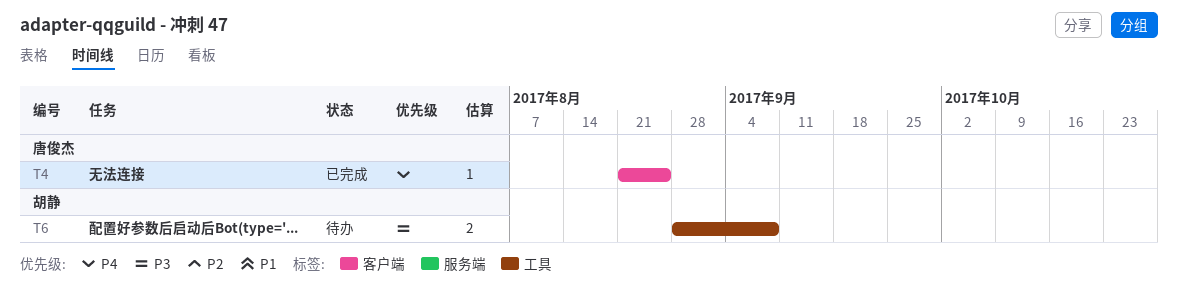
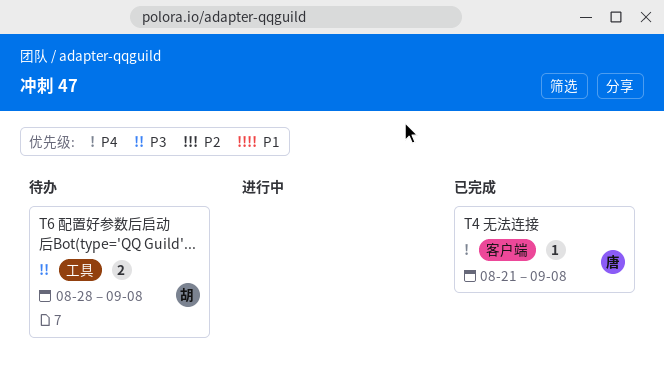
T4, due: Aug 25 -> Sep 8

